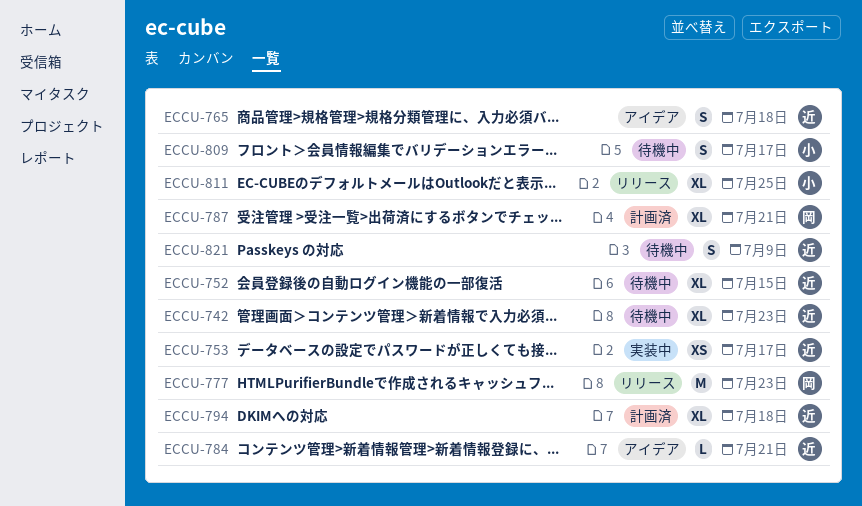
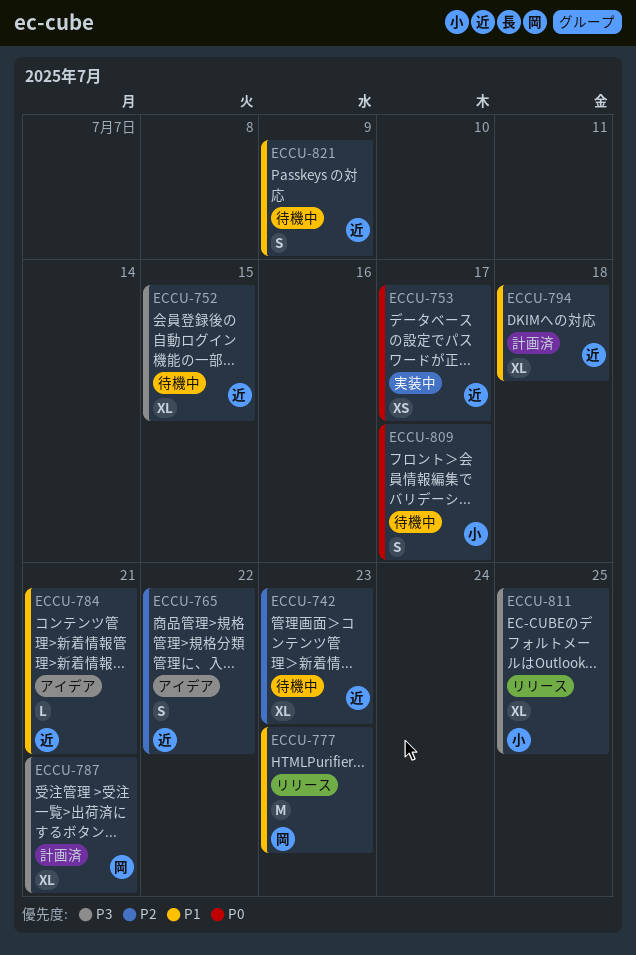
ECCU-765, due: Jul 18 -> Jul 22

